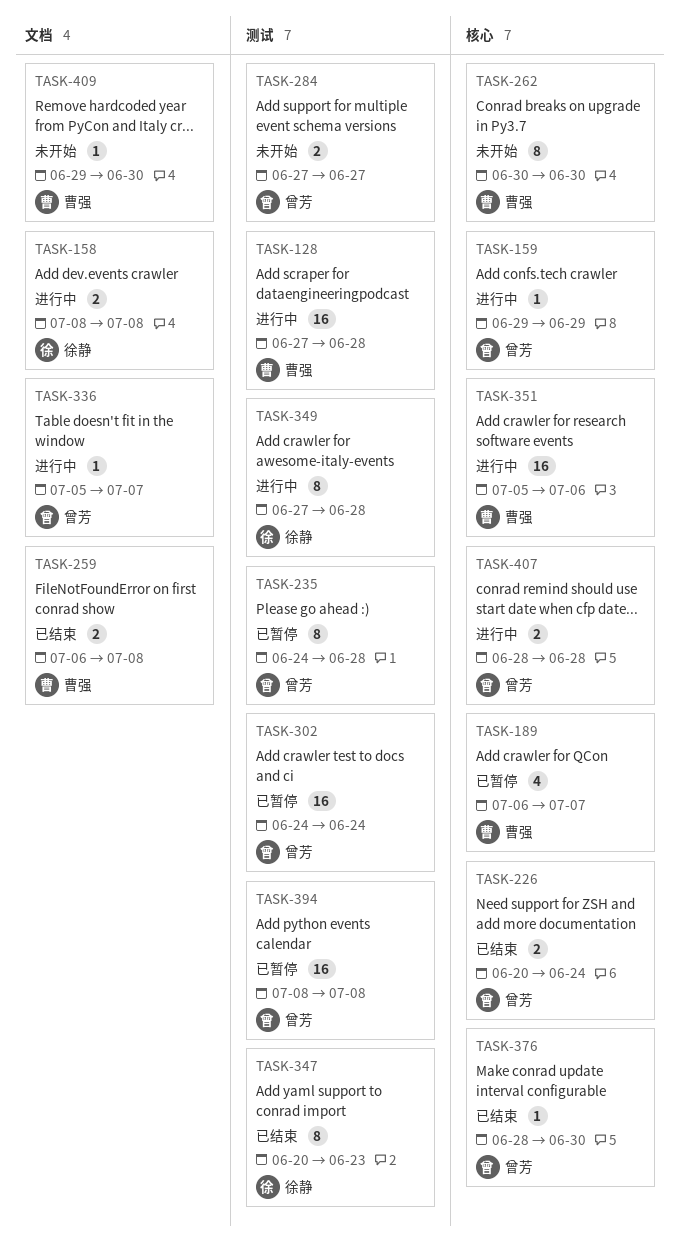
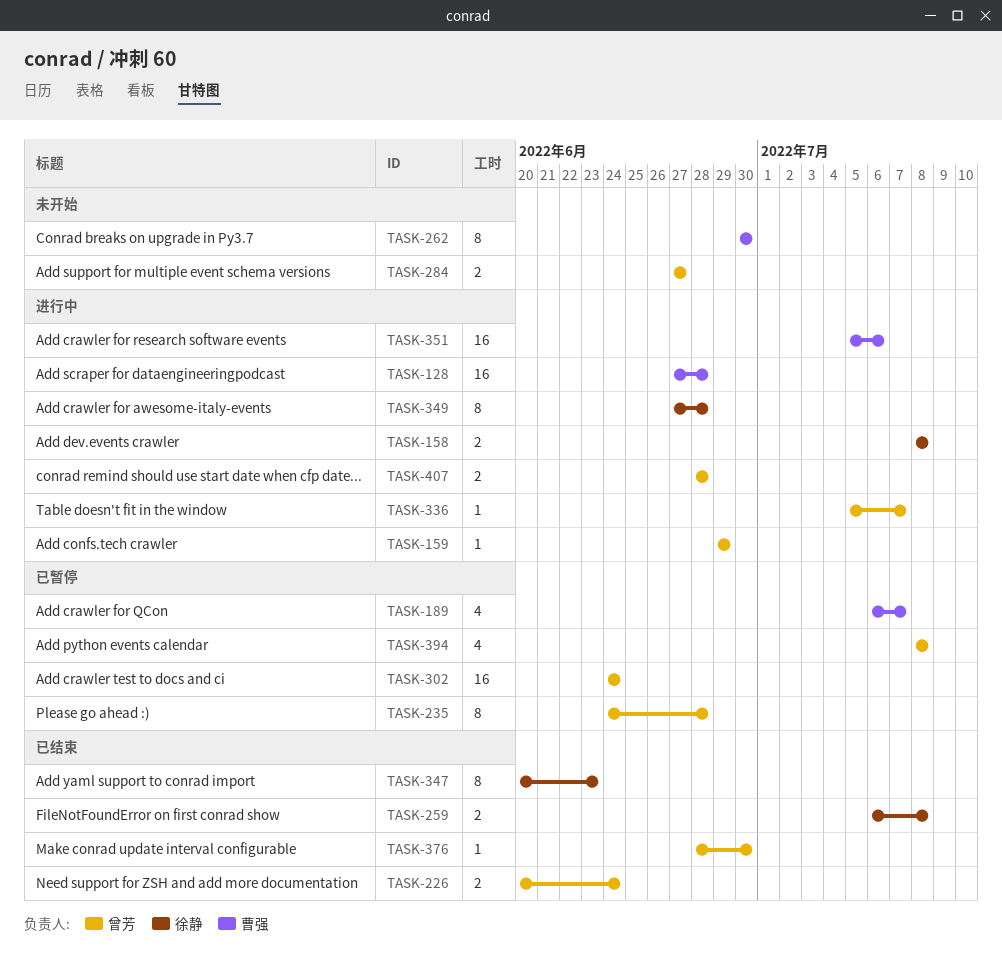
TASK-259, owner: 曹强 -> 徐静
TASK-394, estimate: 16 -> 4
TASK-409: present -> none

